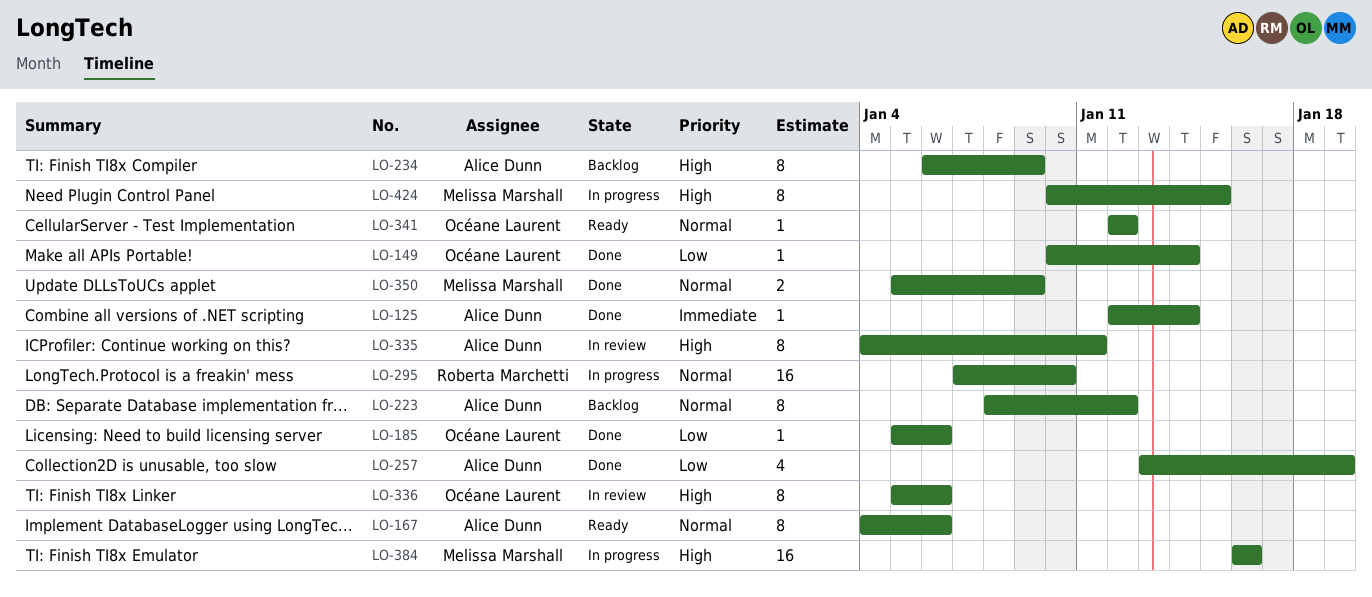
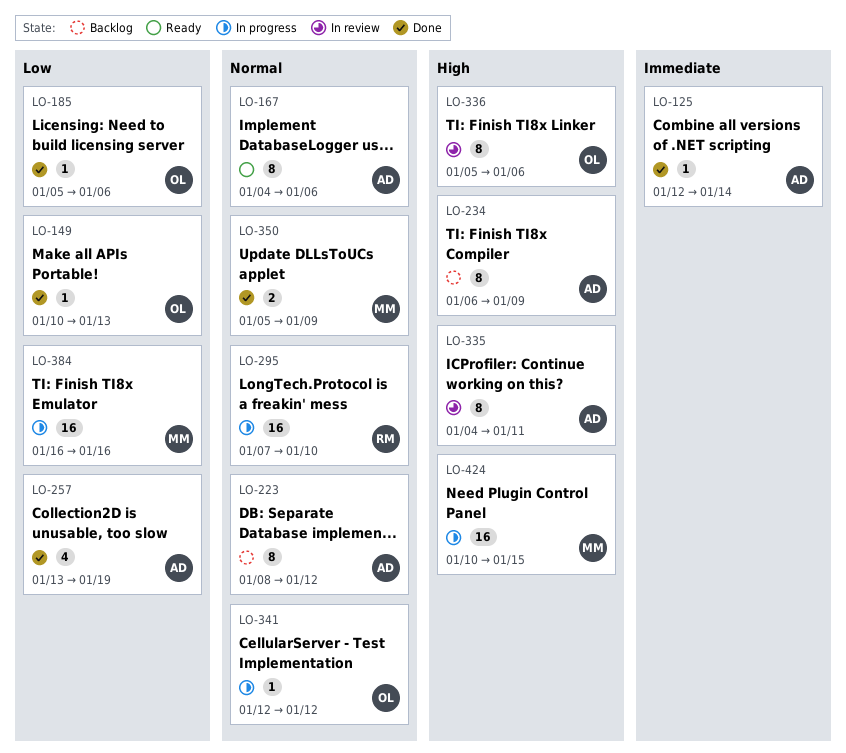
LO-149, due: Jan 14 -> Jan 13
LO-341, status: Ready -> In progress
LO-384, priority: High -> Low
LO-424, estimate: 8 -> 16

